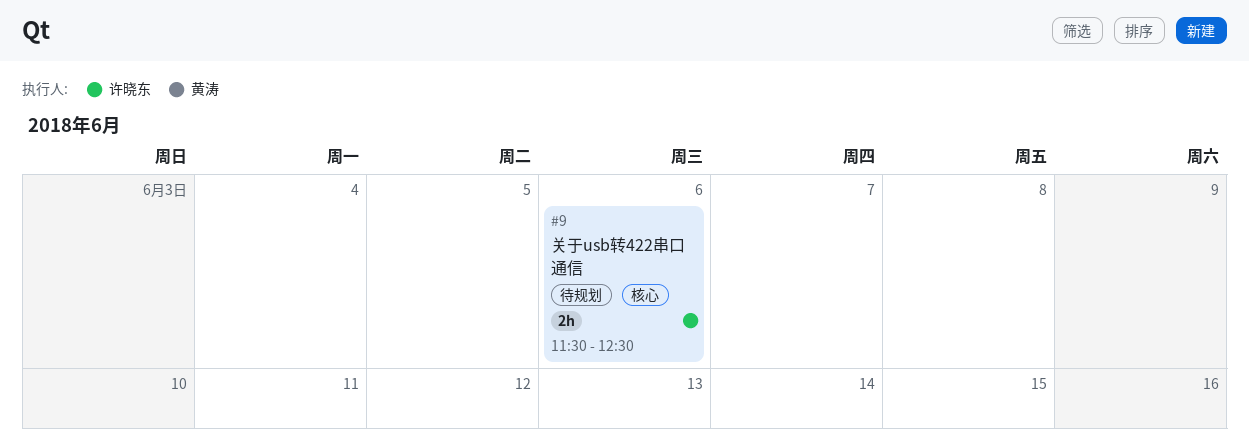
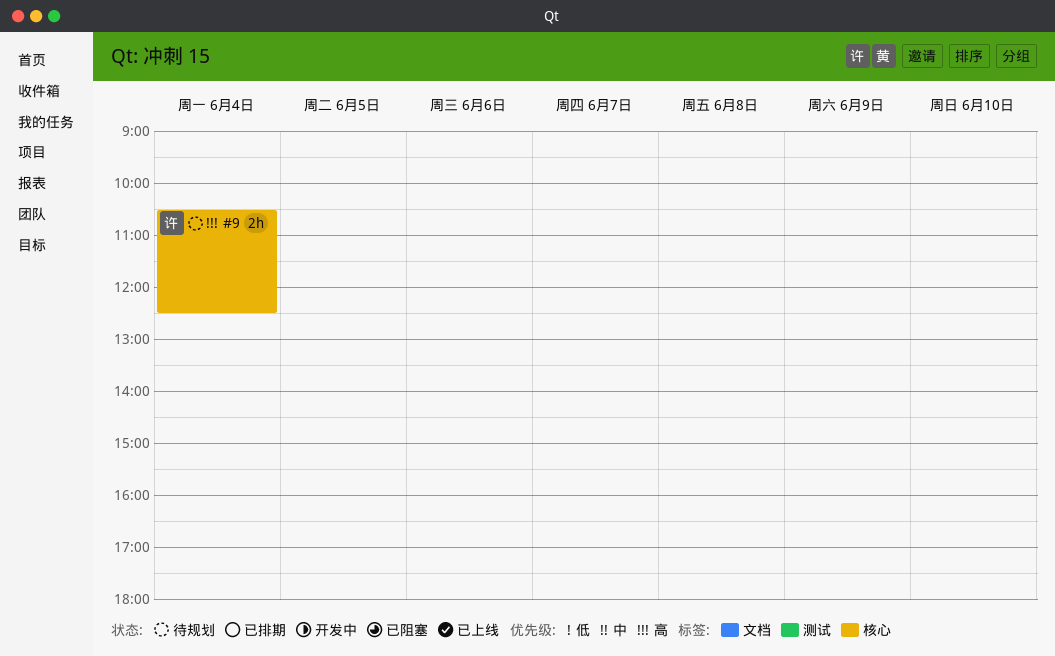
#9, day: Jun 6 -> Jun 4
#9, begins: 11:30 -> 10:30

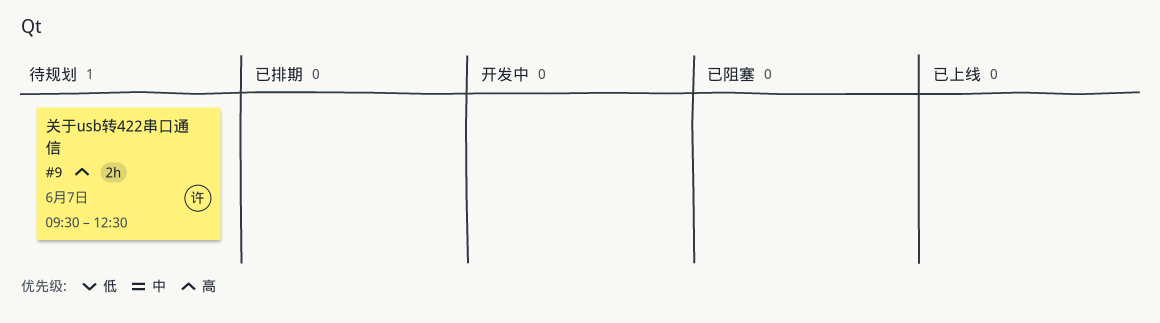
#9, day: Jun 4 -> Jun 7
#9, begins: 10:30 -> 09:30

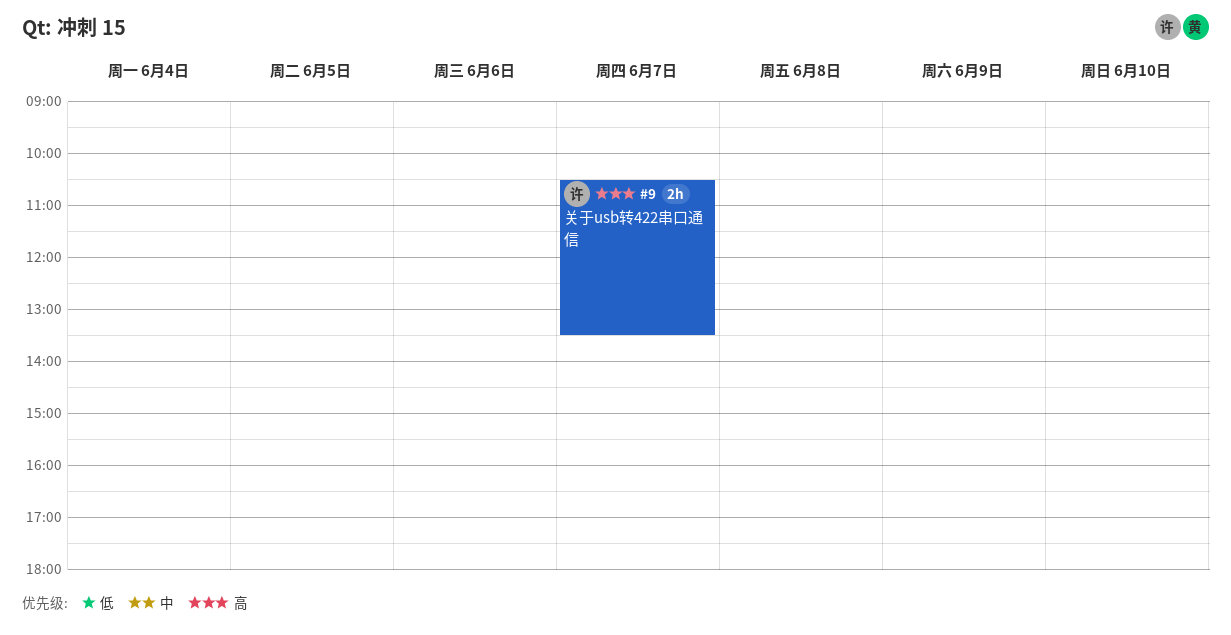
#9, begins: 09:30 -> 10:30
#9, ends: 12:30 -> 13:30

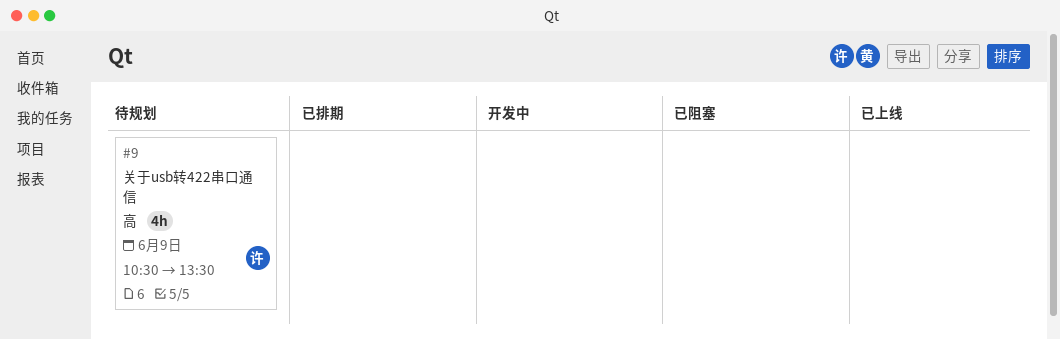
#9, estimate: 2h -> 4h
#9, day: Jun 7 -> Jun 9

